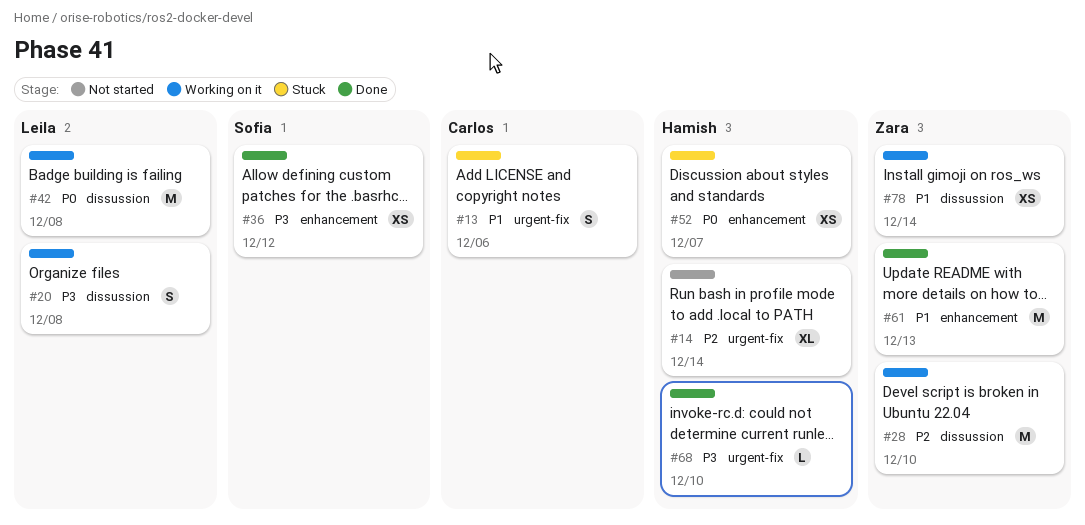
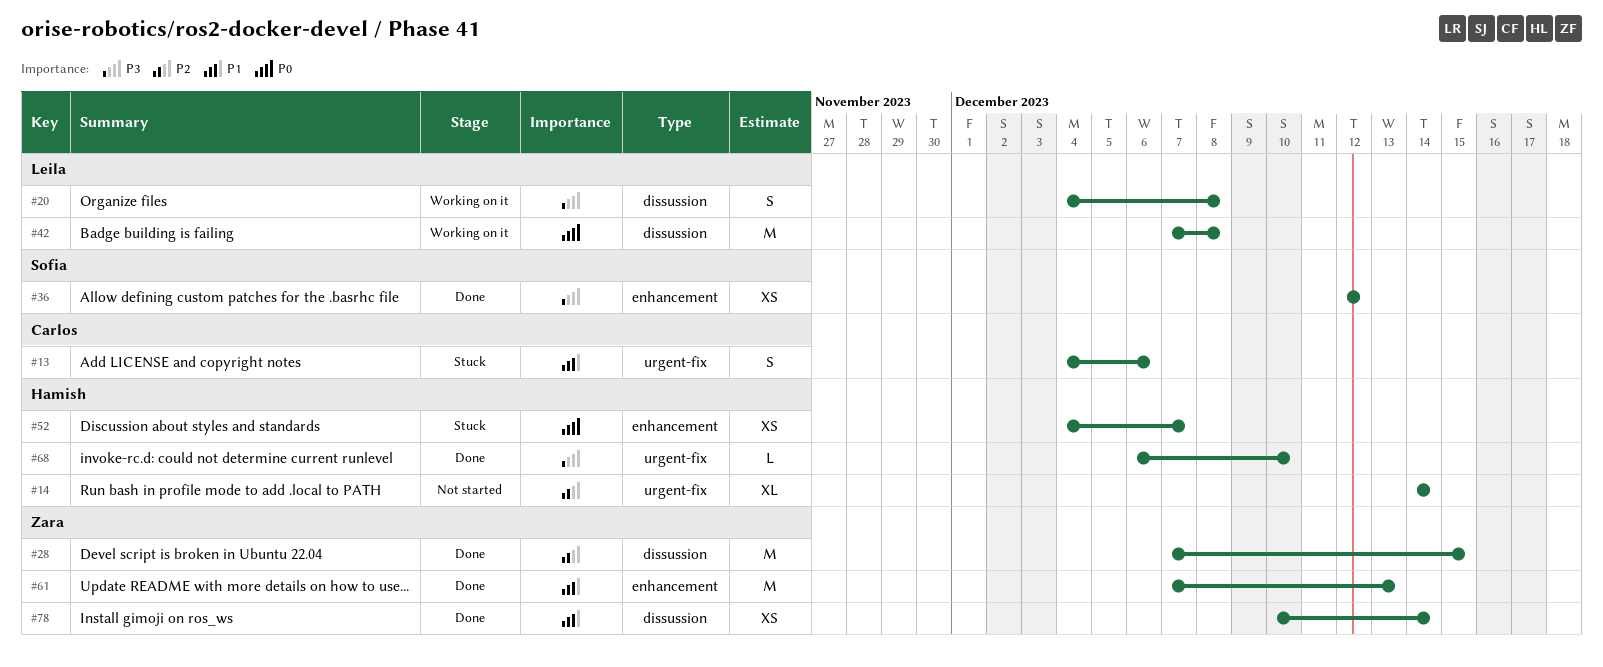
#28, status: Working on it -> Done
#28, due: Dec 10 -> Dec 15
#78, status: Working on it -> Done

